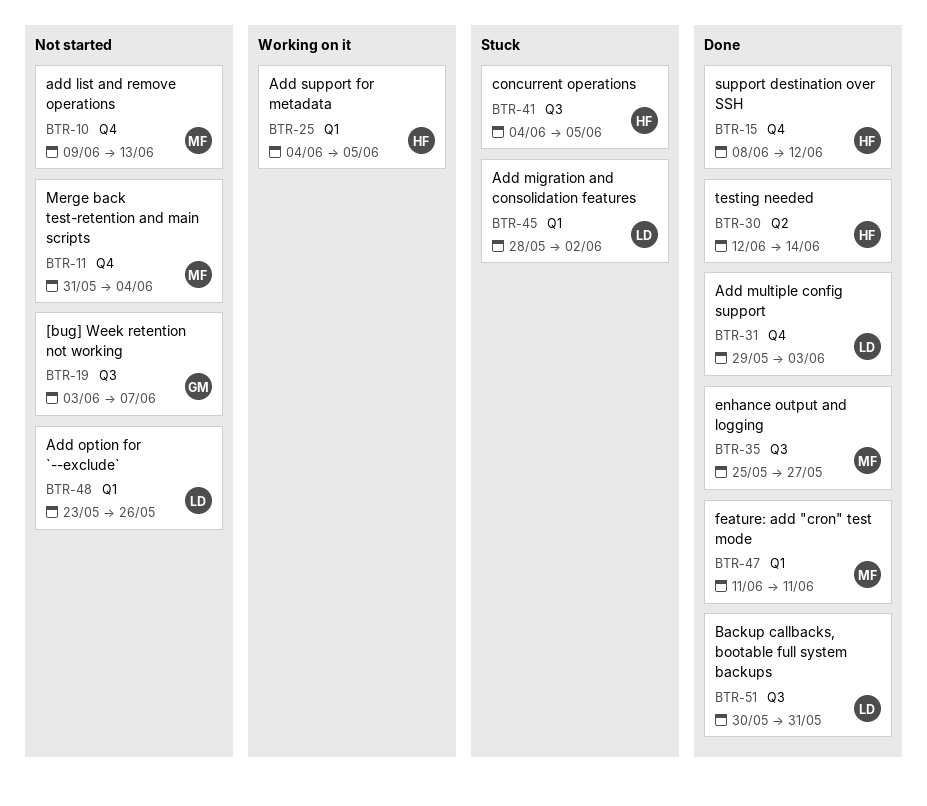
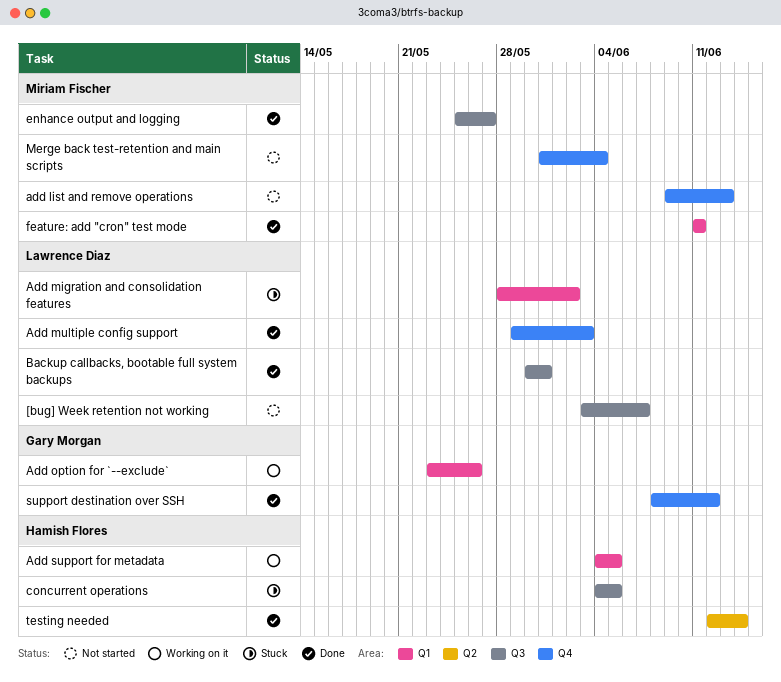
[bug] Week retention not working, owner: Gary Morgan -> Lawrence Diaz
Add option for `--exclude`, status: Not started -> Working on it
Add option for `--exclude`, owner: Lawrence Diaz -> Gary Morgan
support destination over SSH, owner: Hamish Flores -> Gary Morgan

